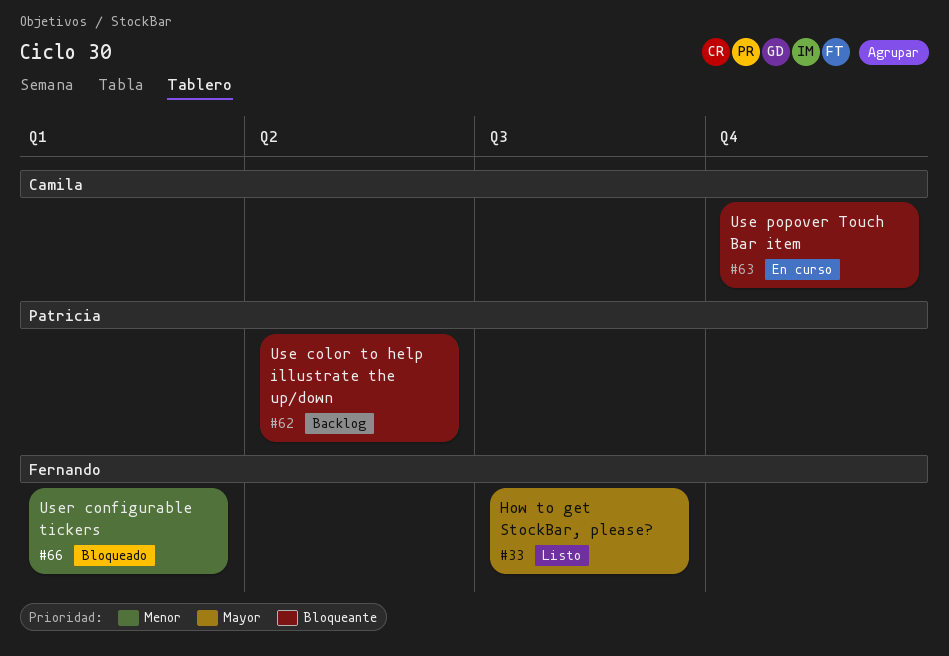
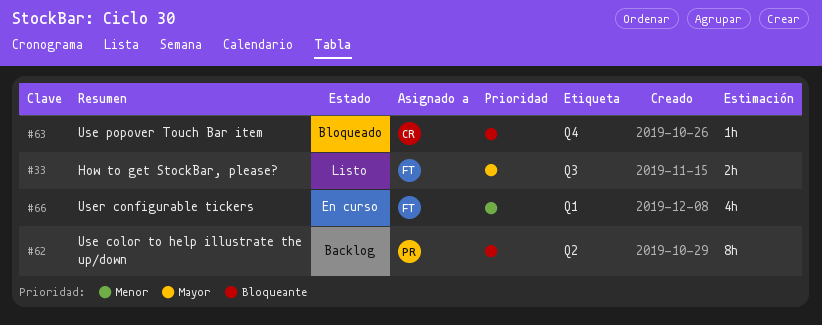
#63, status: En curso -> Bloqueado
#66, status: Bloqueado -> En curso

